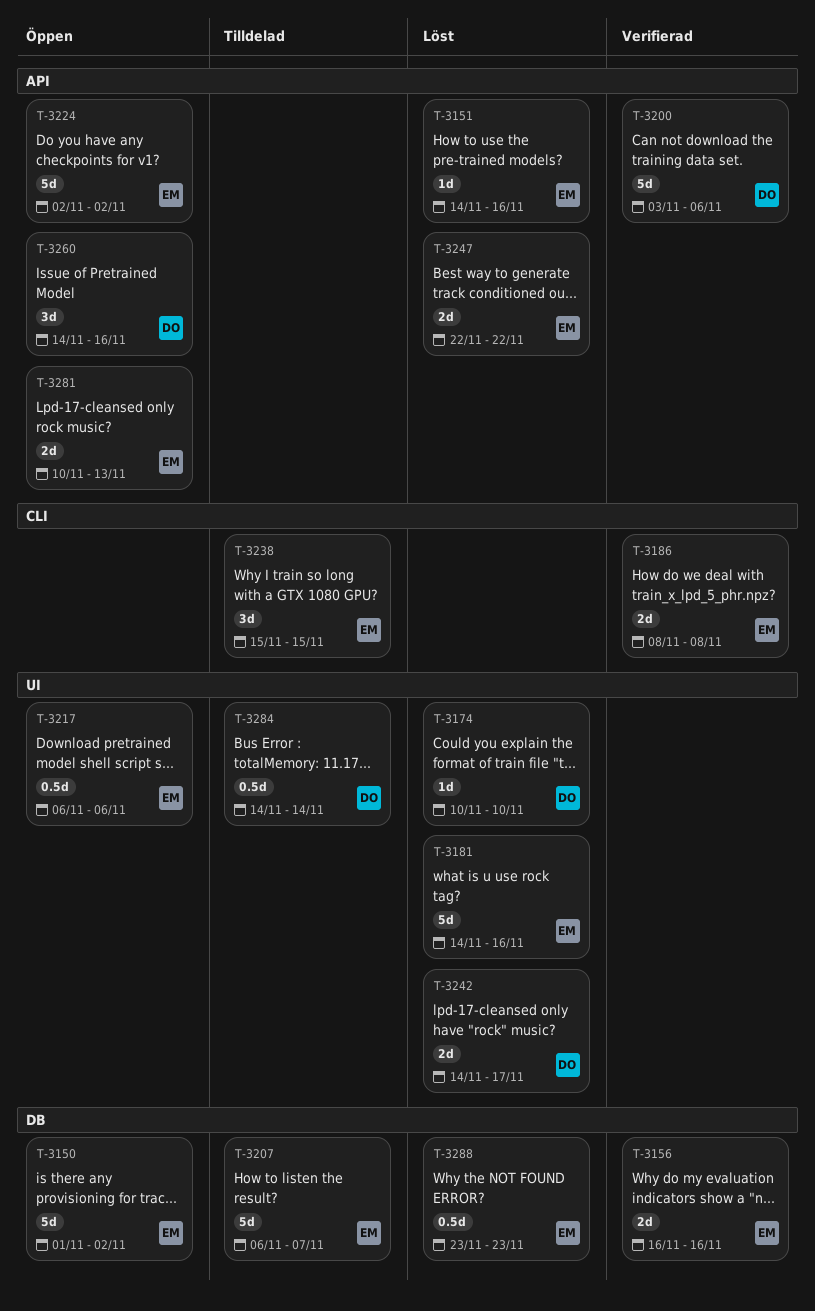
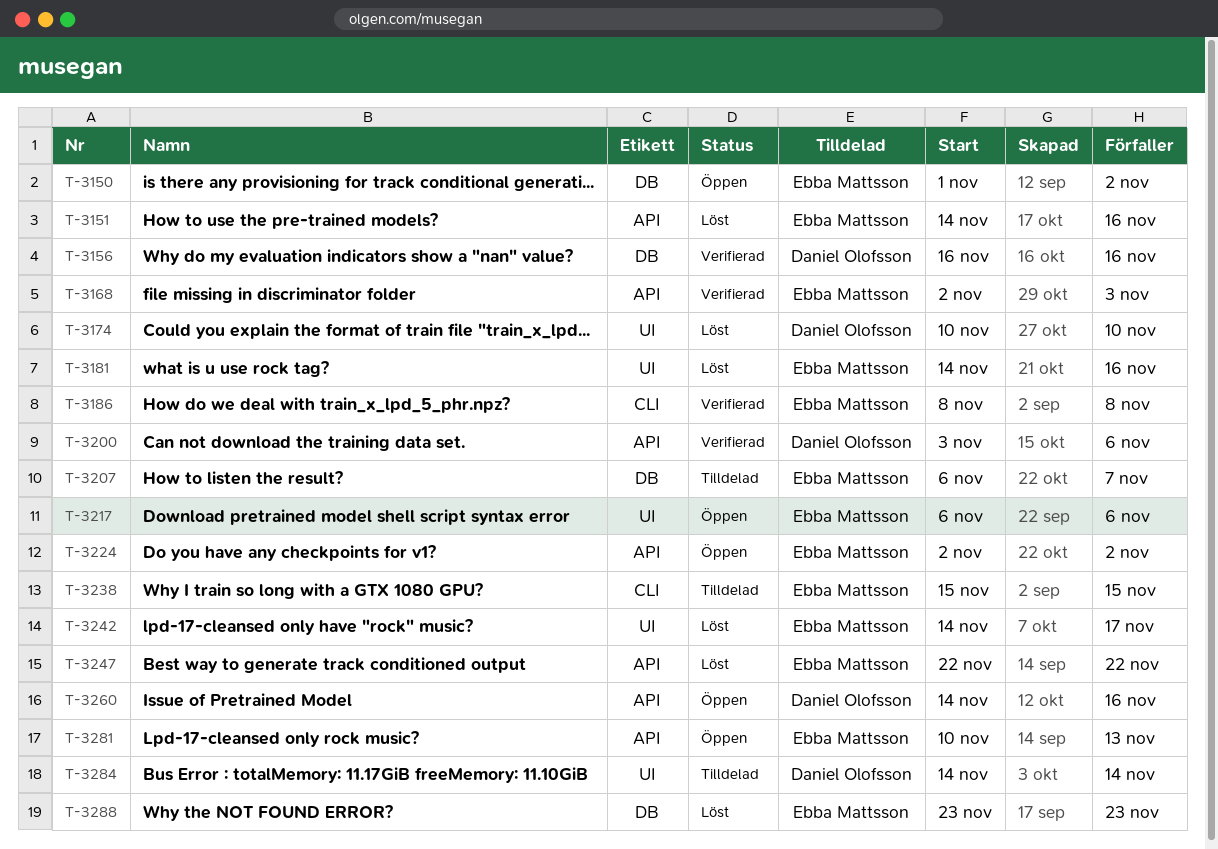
T-3156, owner: Ebba Mattsson -> Daniel Olofsson
T-3168: none -> present
T-3242, owner: Daniel Olofsson -> Ebba Mattsson

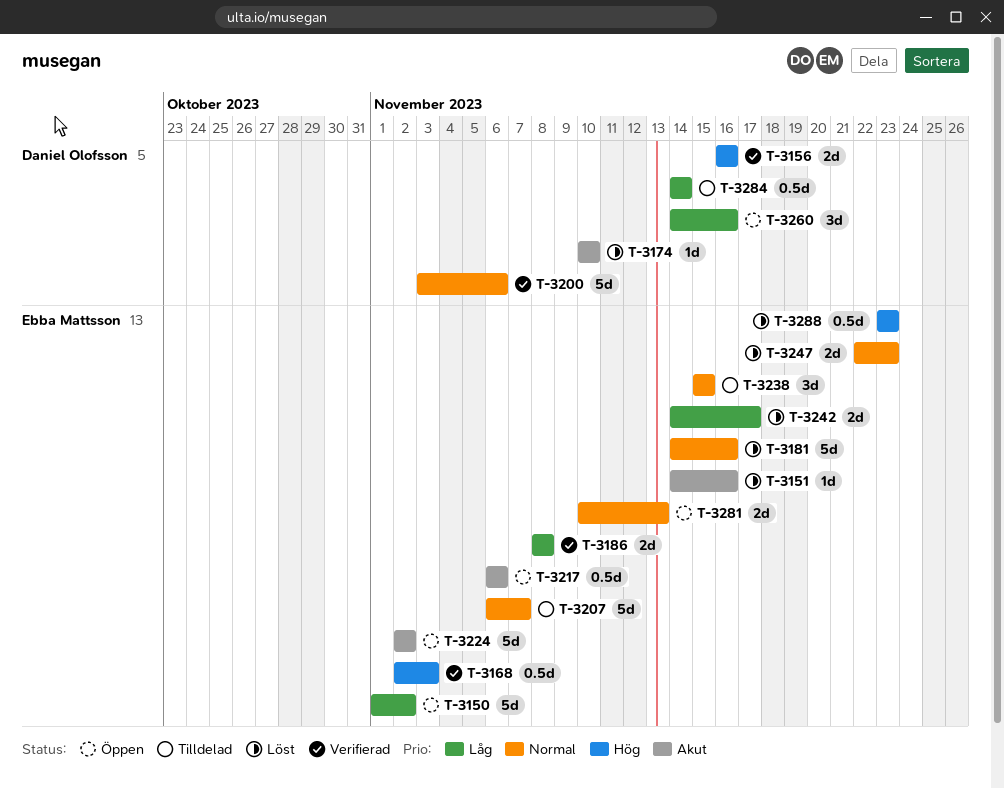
T-3247, due: Nov 22 -> Nov 23

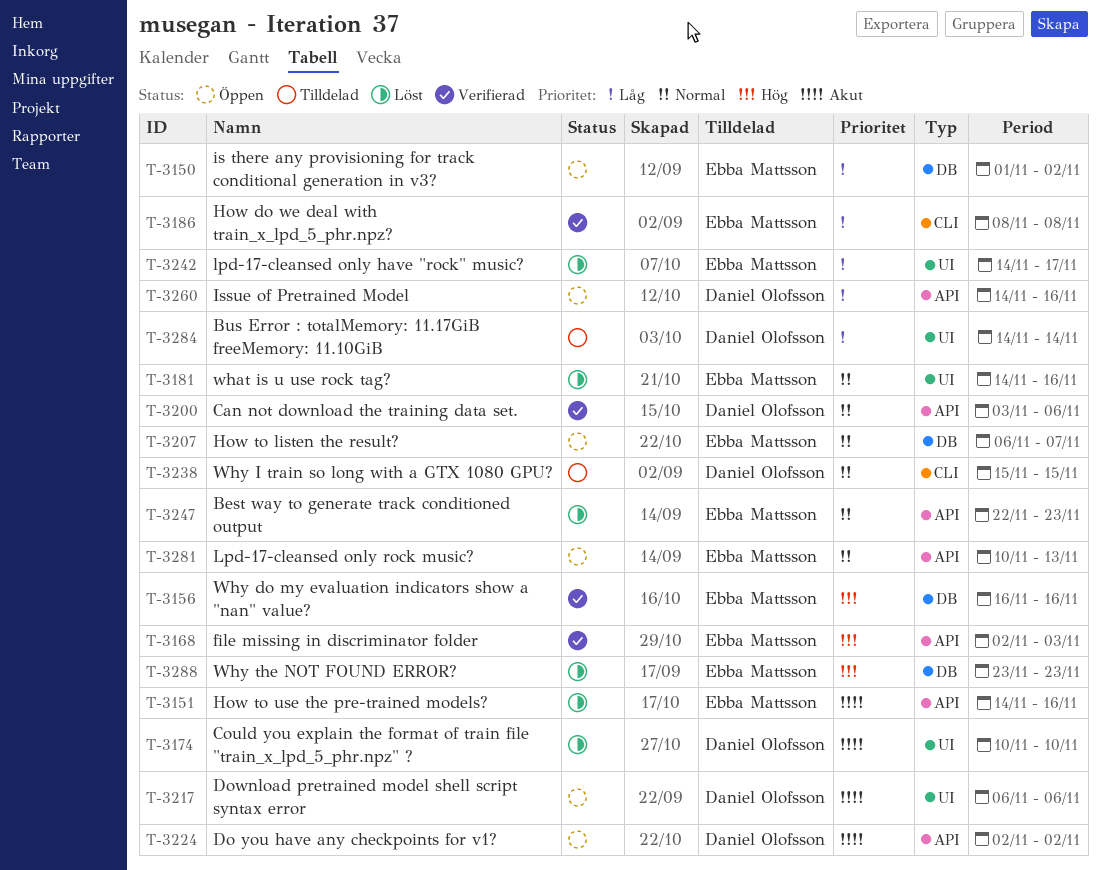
T-3156, owner: Daniel Olofsson -> Ebba Mattsson
T-3207, status: Tilldelad -> Öppen
T-3217, owner: Ebba Mattsson -> Daniel Olofsson
T-3224, owner: Ebba Mattsson -> Daniel Olofsson
T-3238, owner: Ebba Mattsson -> Daniel Olofsson

